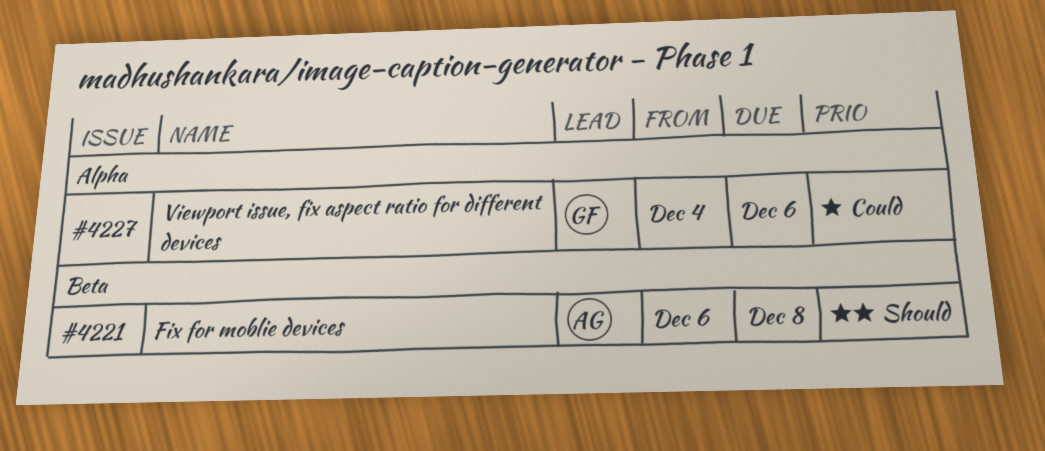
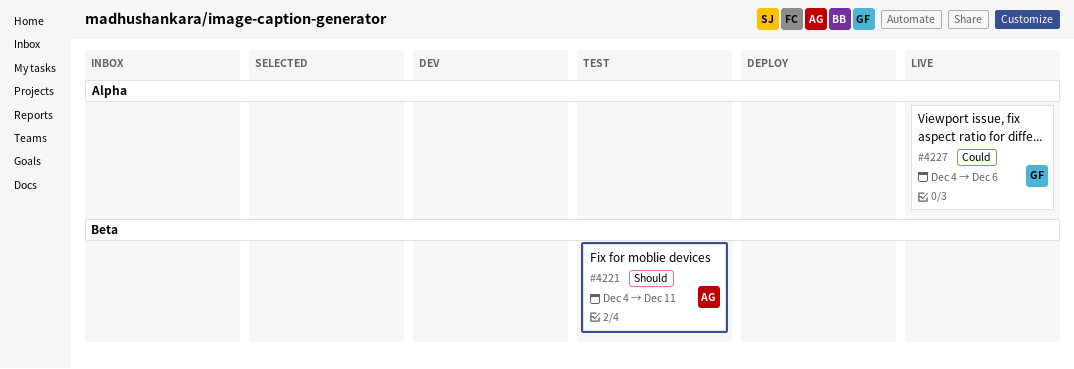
#4221, start: Dec 6 -> Dec 4
#4221, due: Dec 8 -> Dec 11

